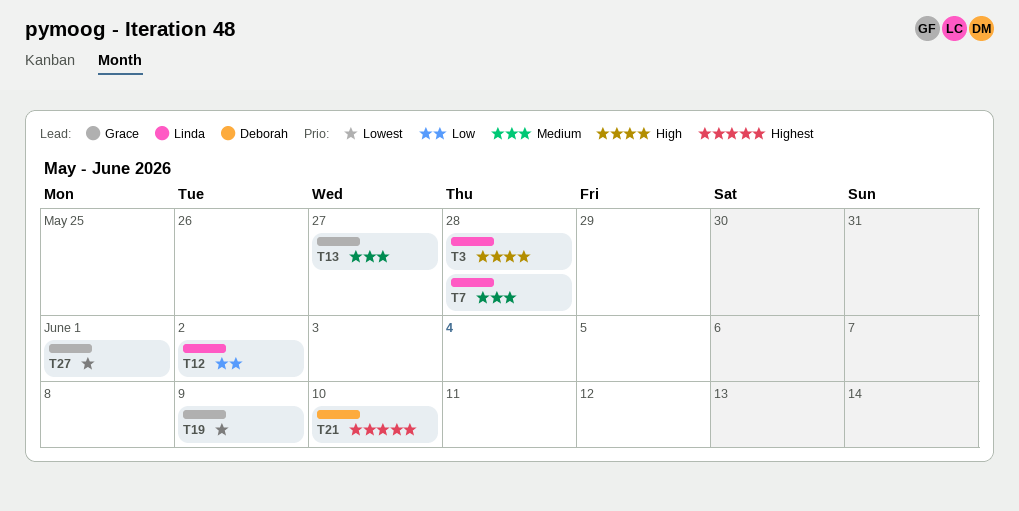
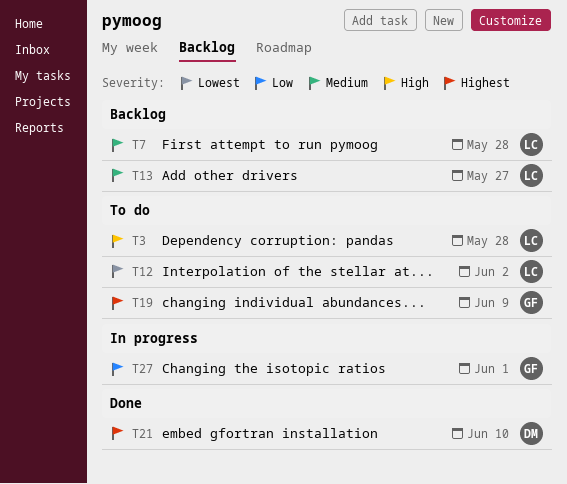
T12, priority: Low -> Lowest
T13, owner: Grace -> Linda
T19, priority: Lowest -> Highest
T27, priority: Lowest -> Low

